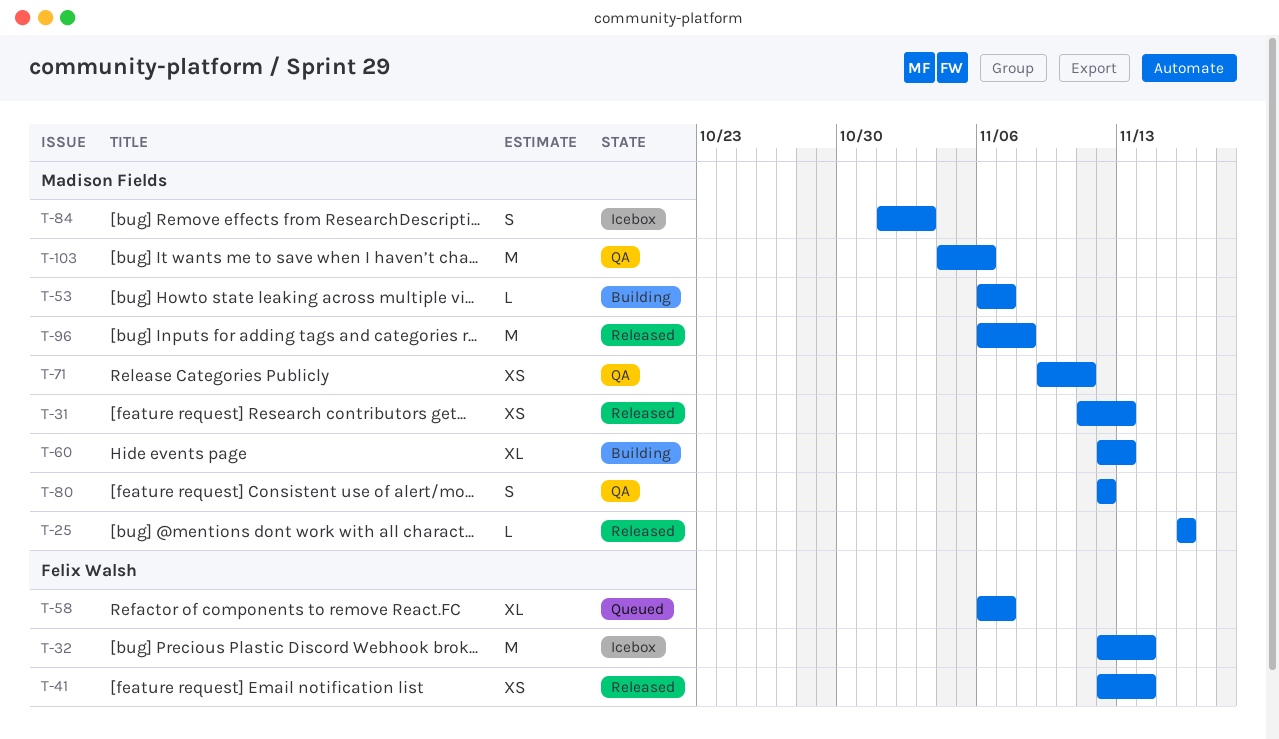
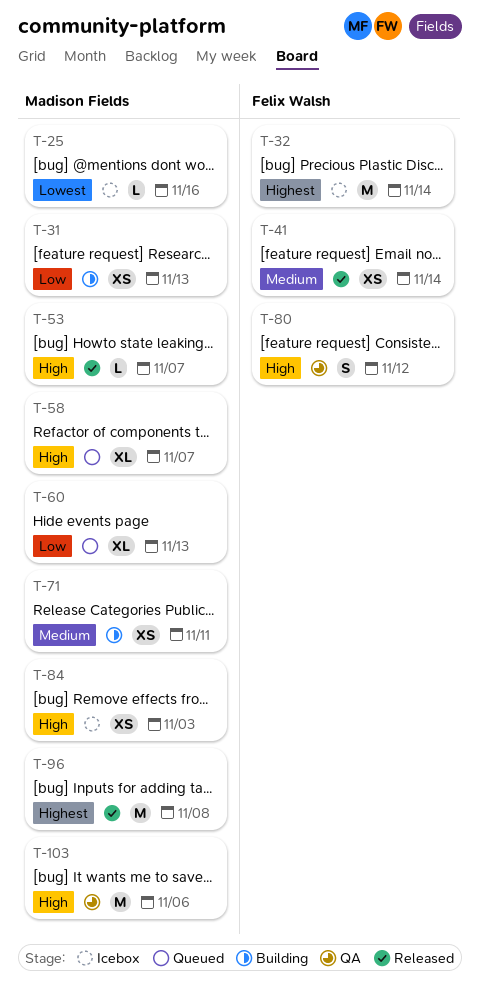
T-25, status: Released -> Icebox
T-31, status: Released -> Building
T-53, status: Building -> Released
T-58, owner: Felix Walsh -> Madison Fields
T-60, status: Building -> Queued
T-71, status: QA -> Building
T-80, owner: Madison Fields -> Felix Walsh
T-84, estimate: S -> XS

